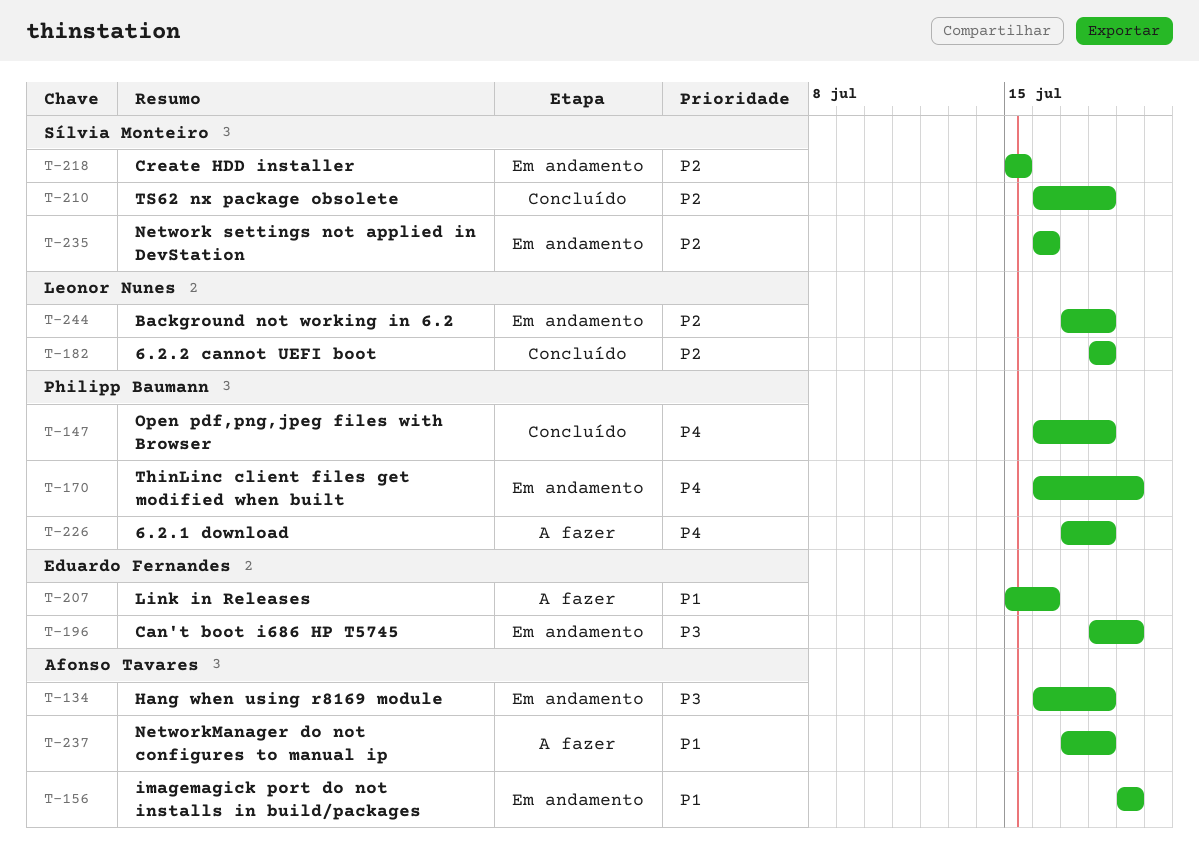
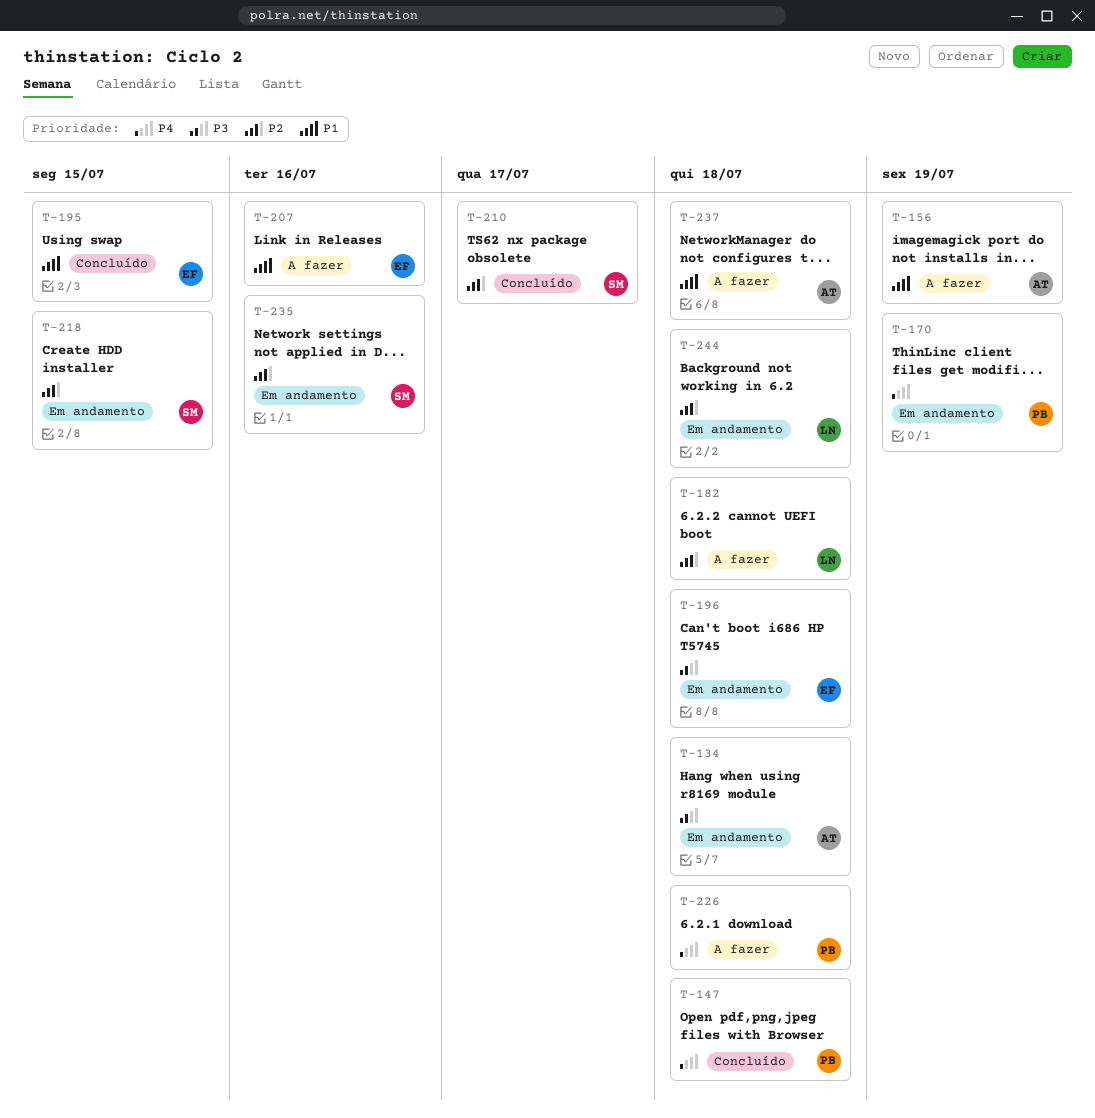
T-156, status: Em andamento -> A fazer
T-182, status: Concluído -> A fazer
T-195: none -> present
T-196, due: Jul 19 -> Jul 18
T-210, due: Jul 18 -> Jul 17

